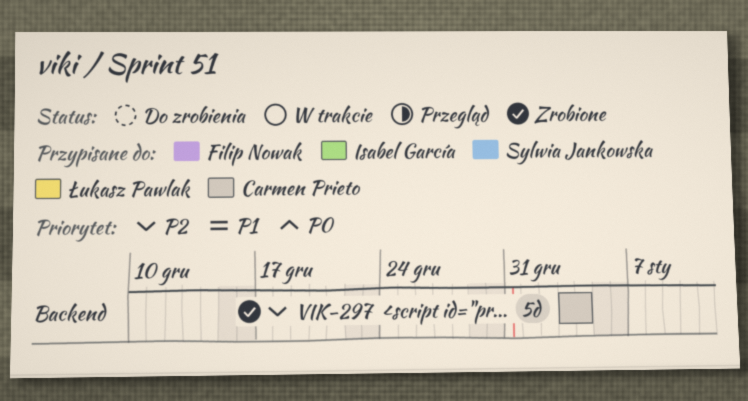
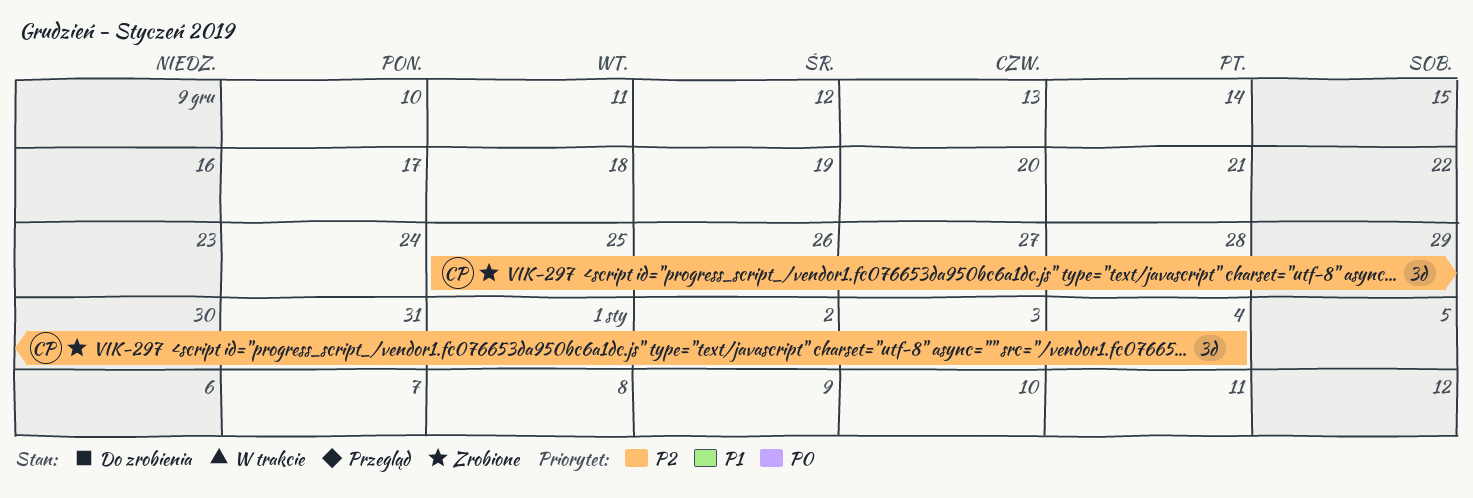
VIK-297, estimate: 5d -> 3d
VIK-297, start: Jan 3 -> Dec 25

